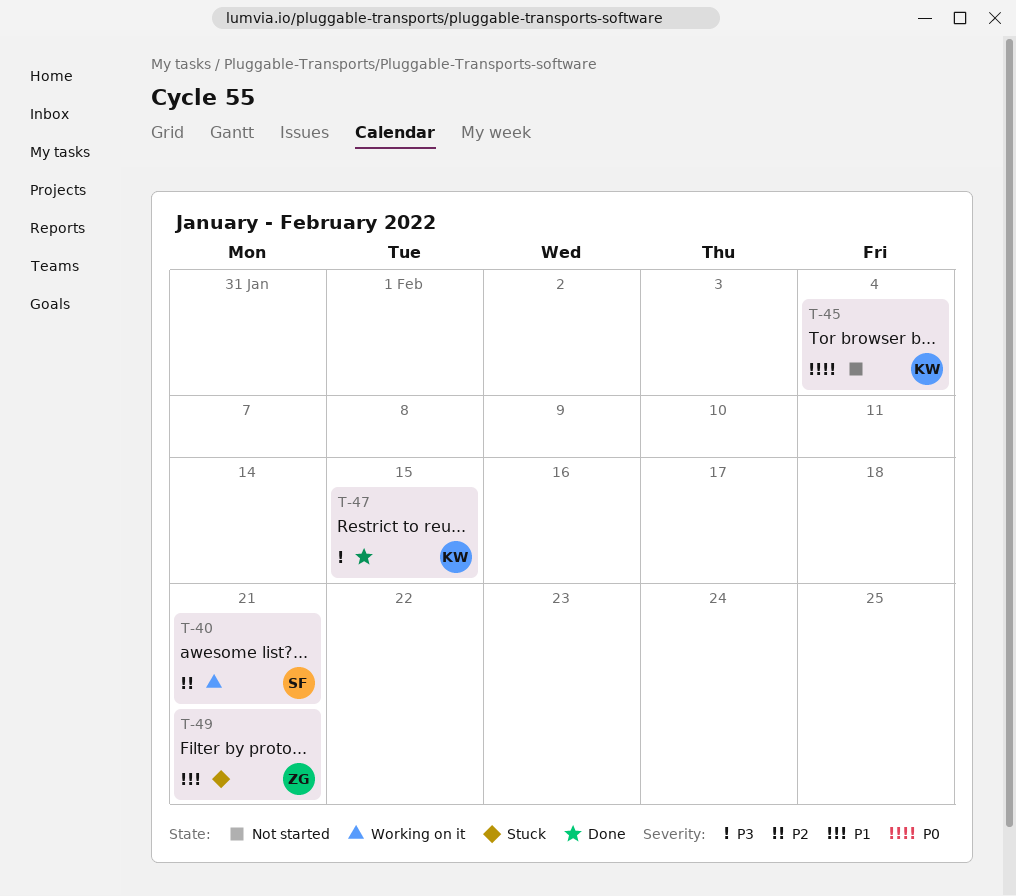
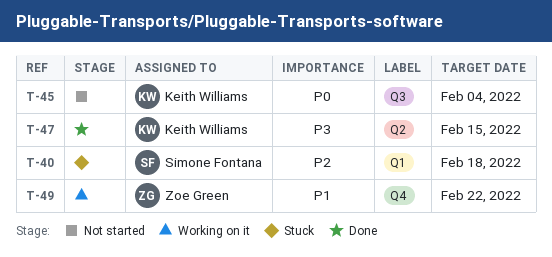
T-40, status: Working on it -> Stuck
T-40, due: Feb 21 -> Feb 18
T-49, status: Stuck -> Working on it
T-49, due: Feb 21 -> Feb 22

